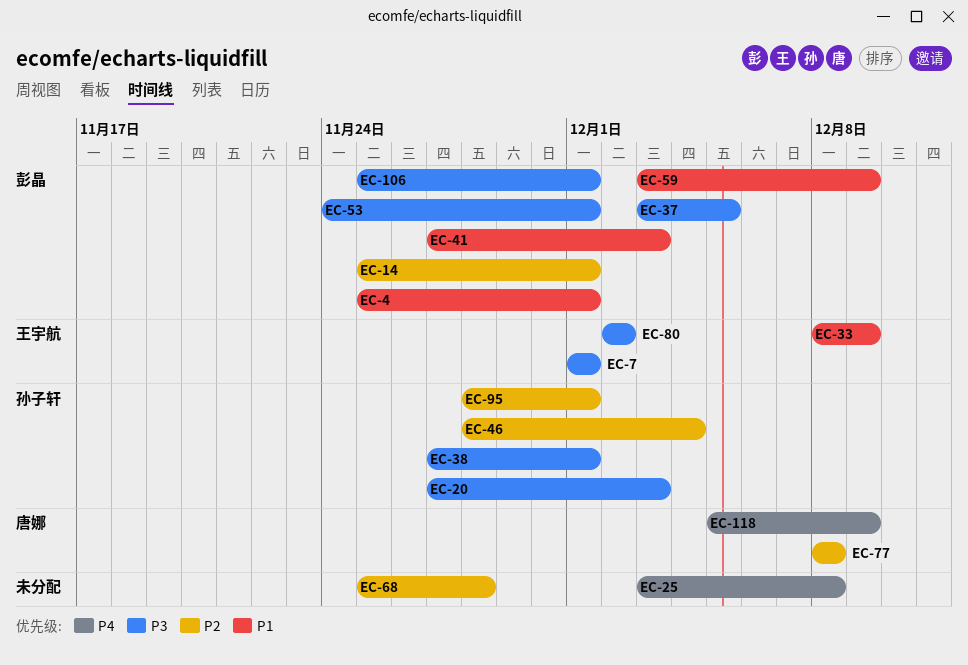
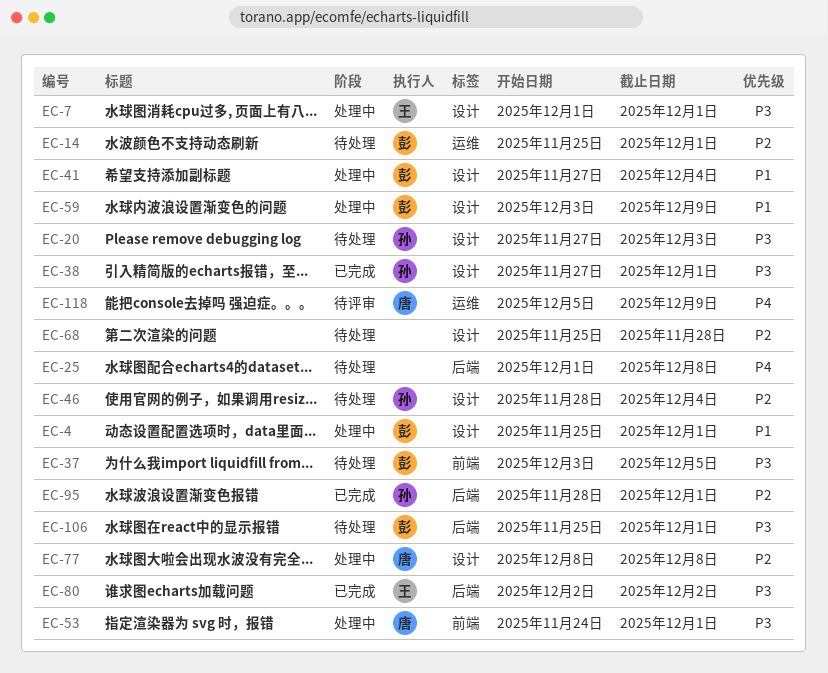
EC-25, start: Dec 3 -> Dec 1
EC-33: present -> none
EC-41, due: Dec 3 -> Dec 4
EC-53, owner: 彭晶 -> 唐娜

